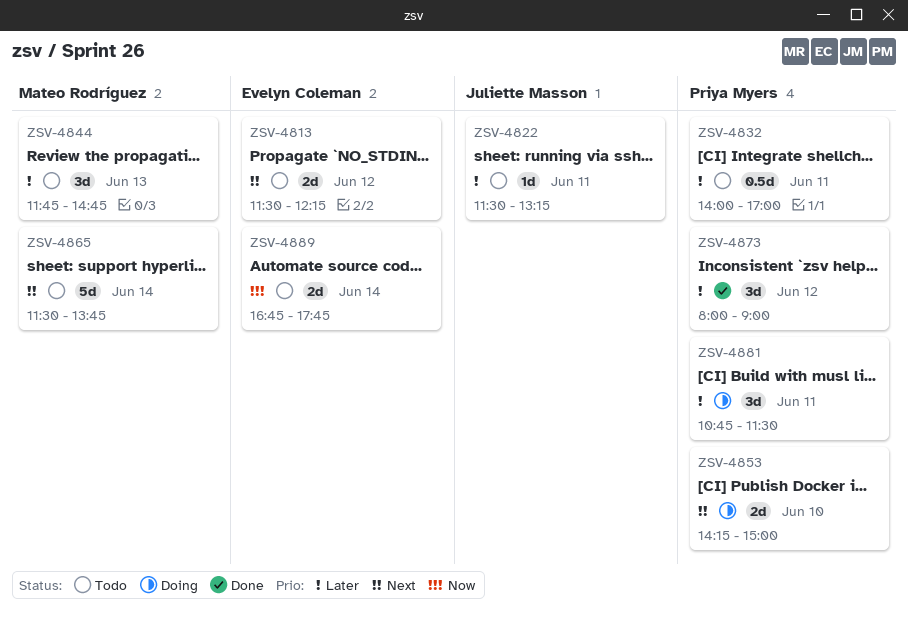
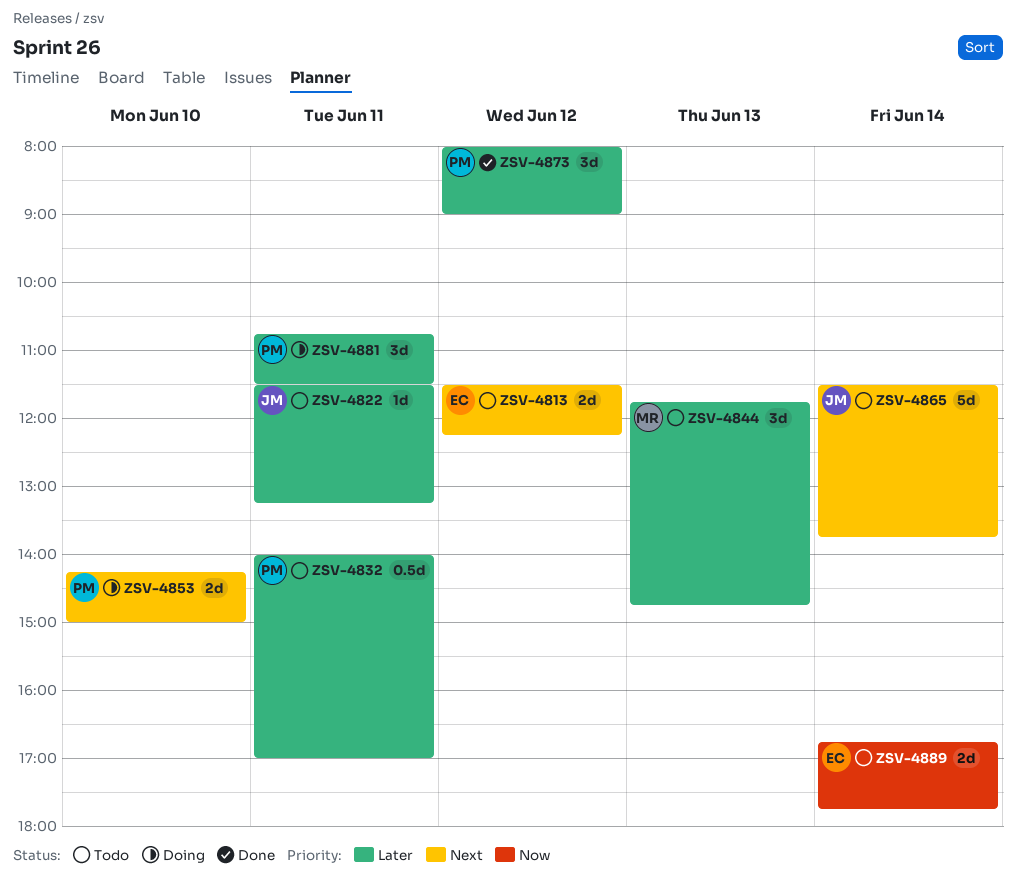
ZSV-4865, owner: Mateo Rodríguez -> Juliette Masson

